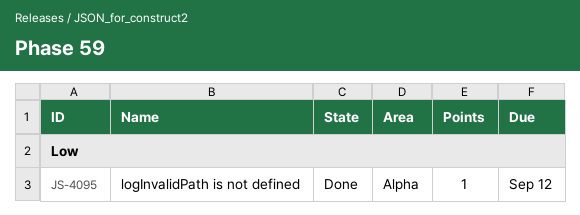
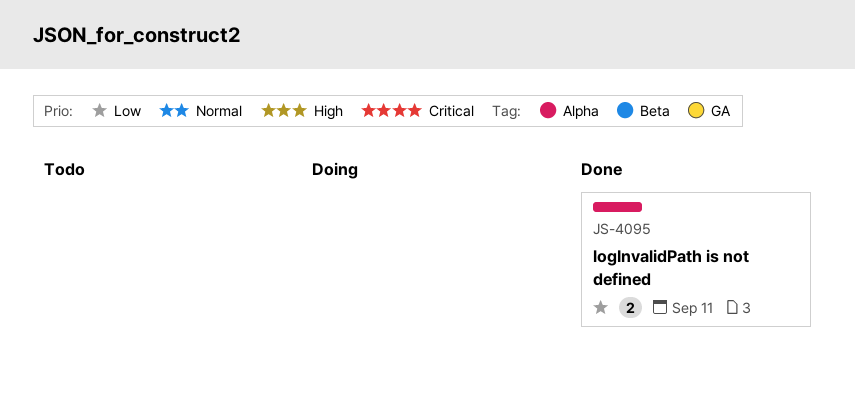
JS-4095, estimate: 1 -> 2
JS-4095, due: Sep 12 -> Sep 11

